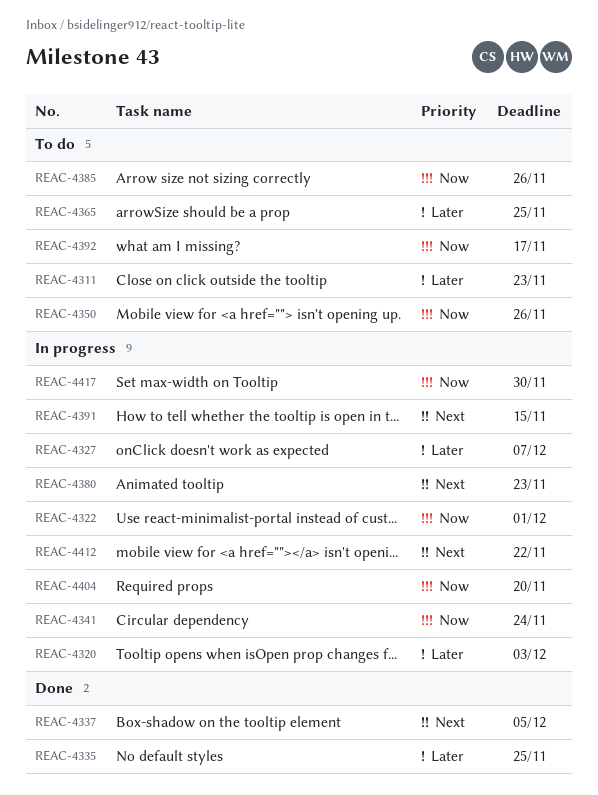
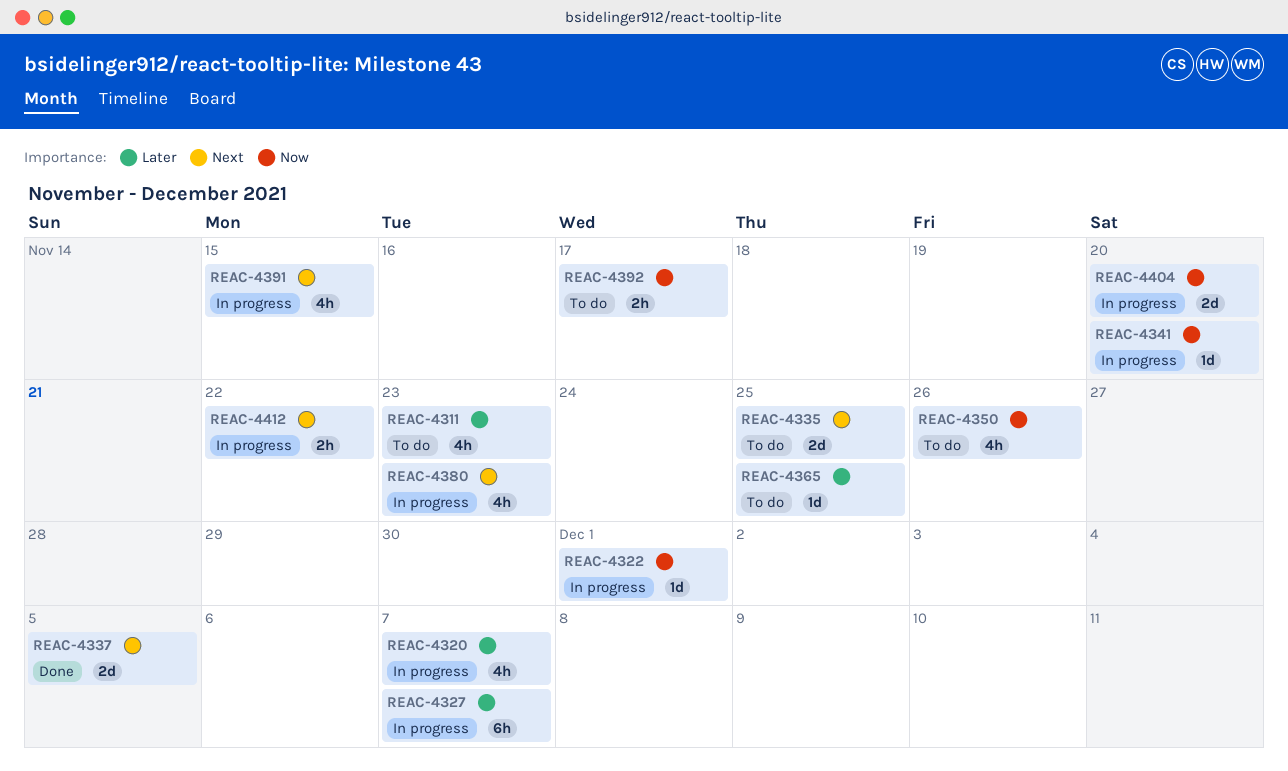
REAC-4320, due: Dec 3 -> Dec 7
REAC-4335, status: Done -> To do
REAC-4335, priority: Later -> Next
REAC-4341, due: Nov 24 -> Nov 20
REAC-4385: present -> none
REAC-4417: present -> none

